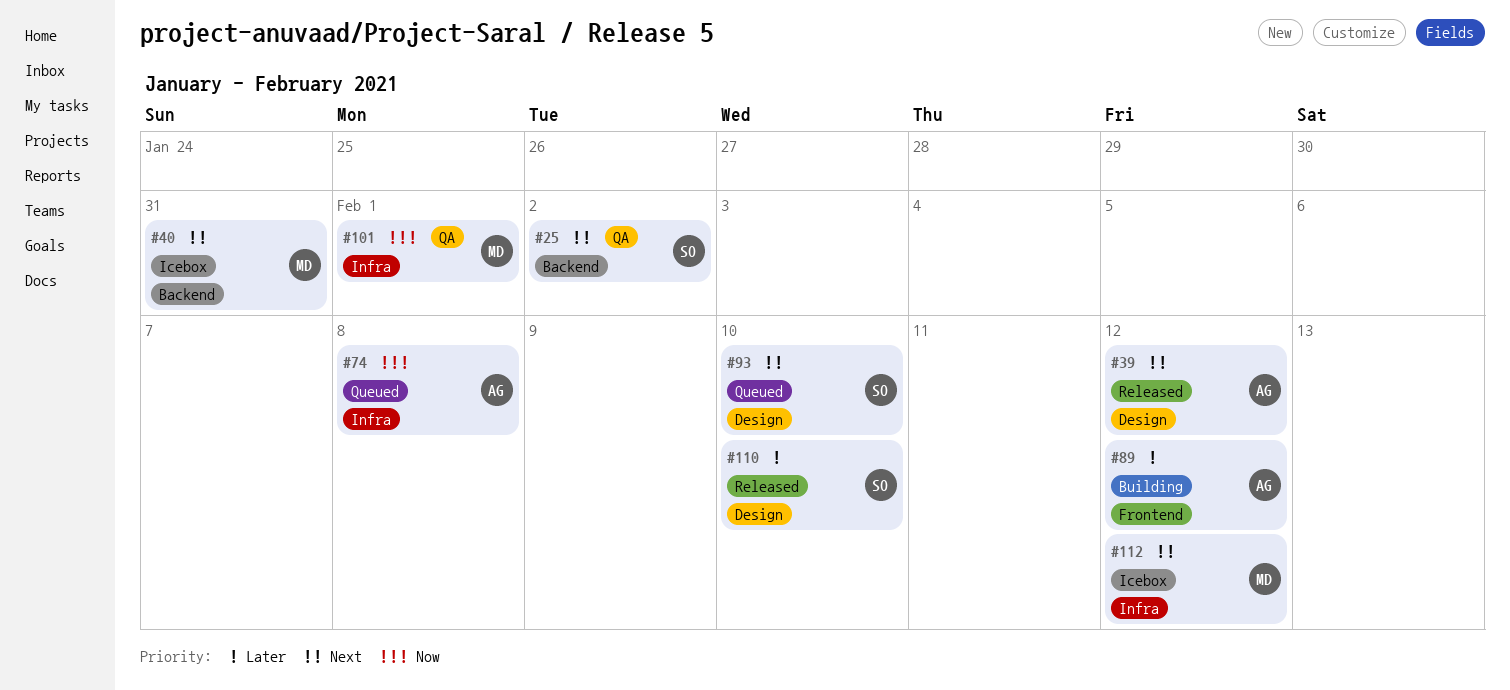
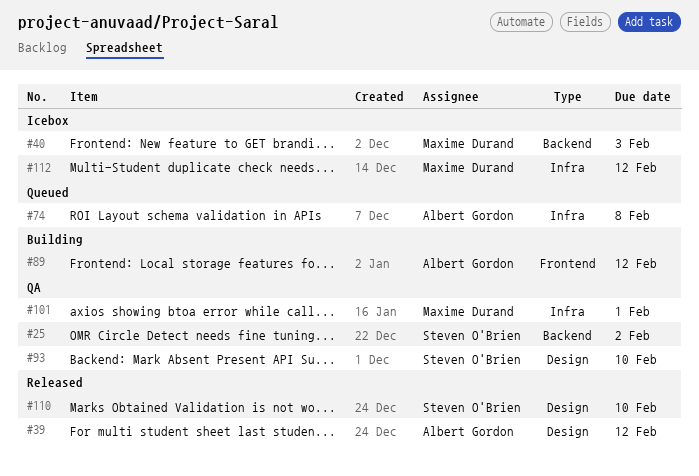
#40, due: Jan 31 -> Feb 3
#93, status: Queued -> QA

